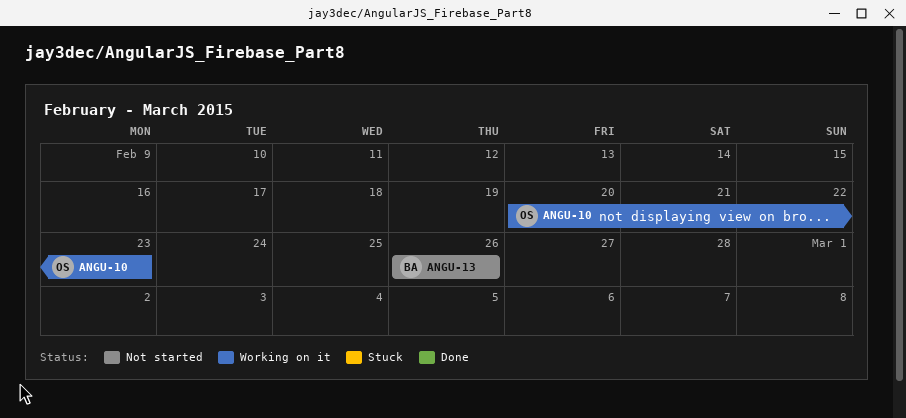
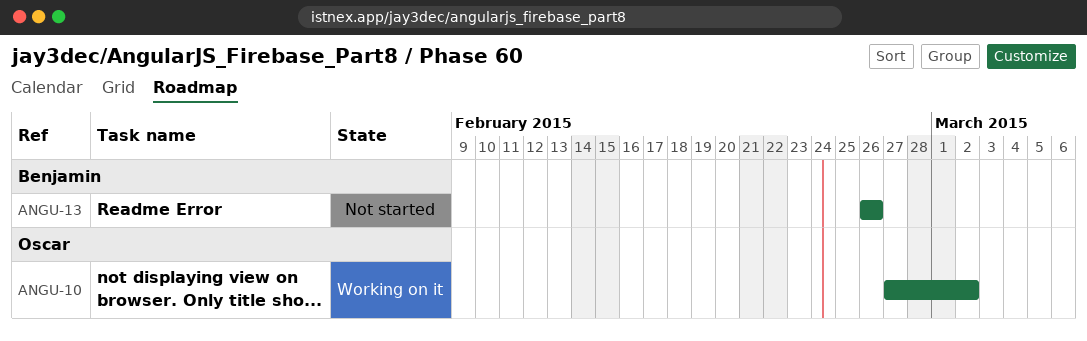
ANGU-10, start: Feb 20 -> Feb 27
ANGU-10, due: Feb 23 -> Mar 2

